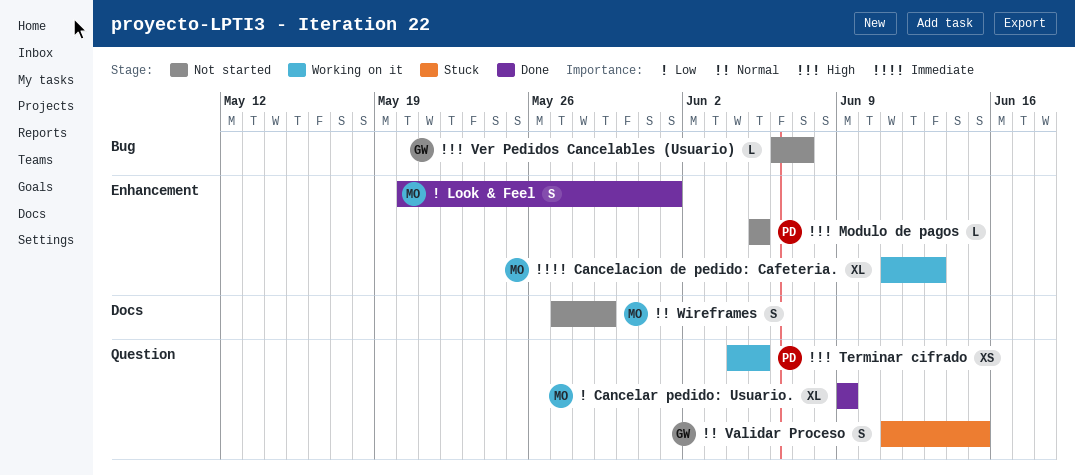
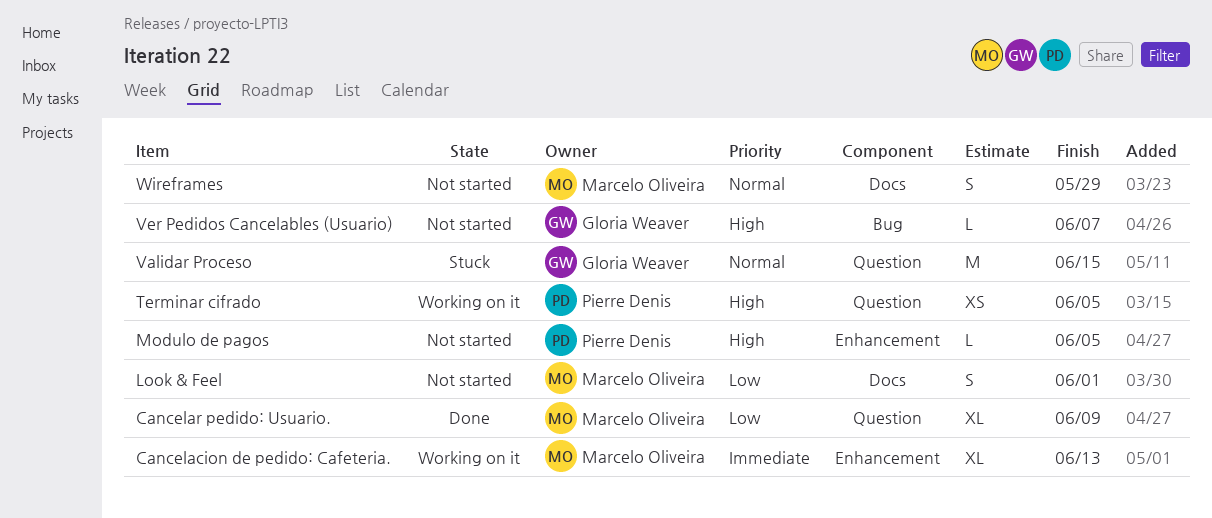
Look & Feel, status: Done -> Not started
Look & Feel, label: Enhancement -> Docs
Validar Proceso, estimate: S -> M

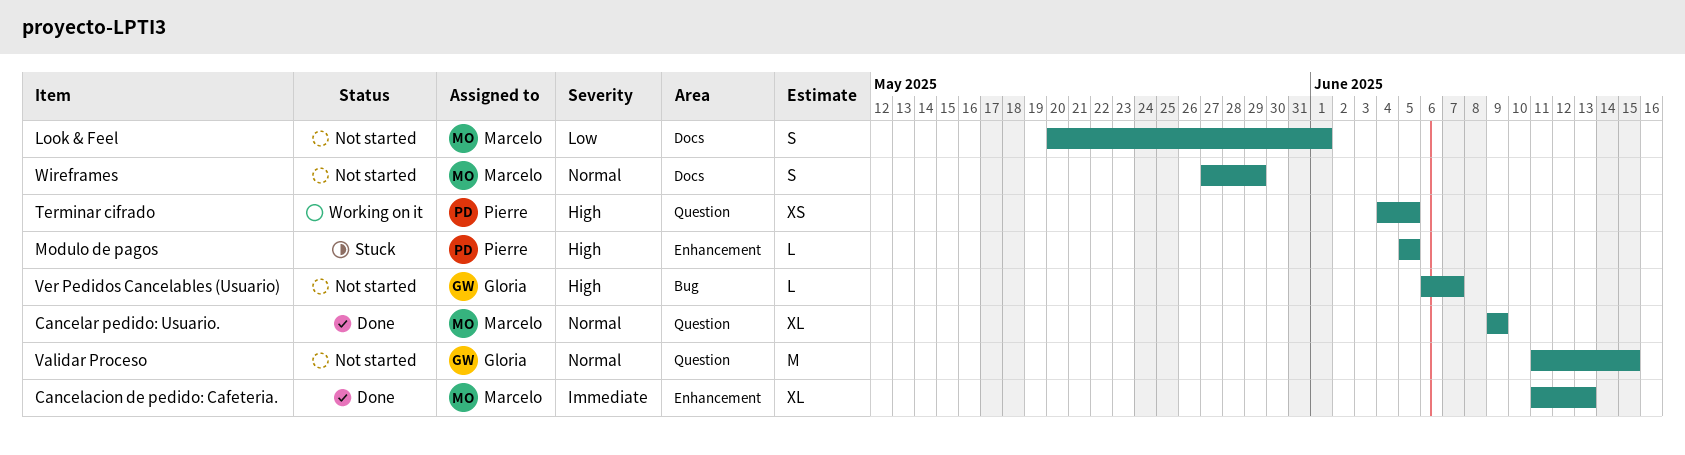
Cancelacion de pedido: Cafeteria., status: Working on it -> Done
Cancelar pedido: Usuario., priority: Low -> Normal
Modulo de pagos, status: Not started -> Stuck
Validar Proceso, status: Stuck -> Not started

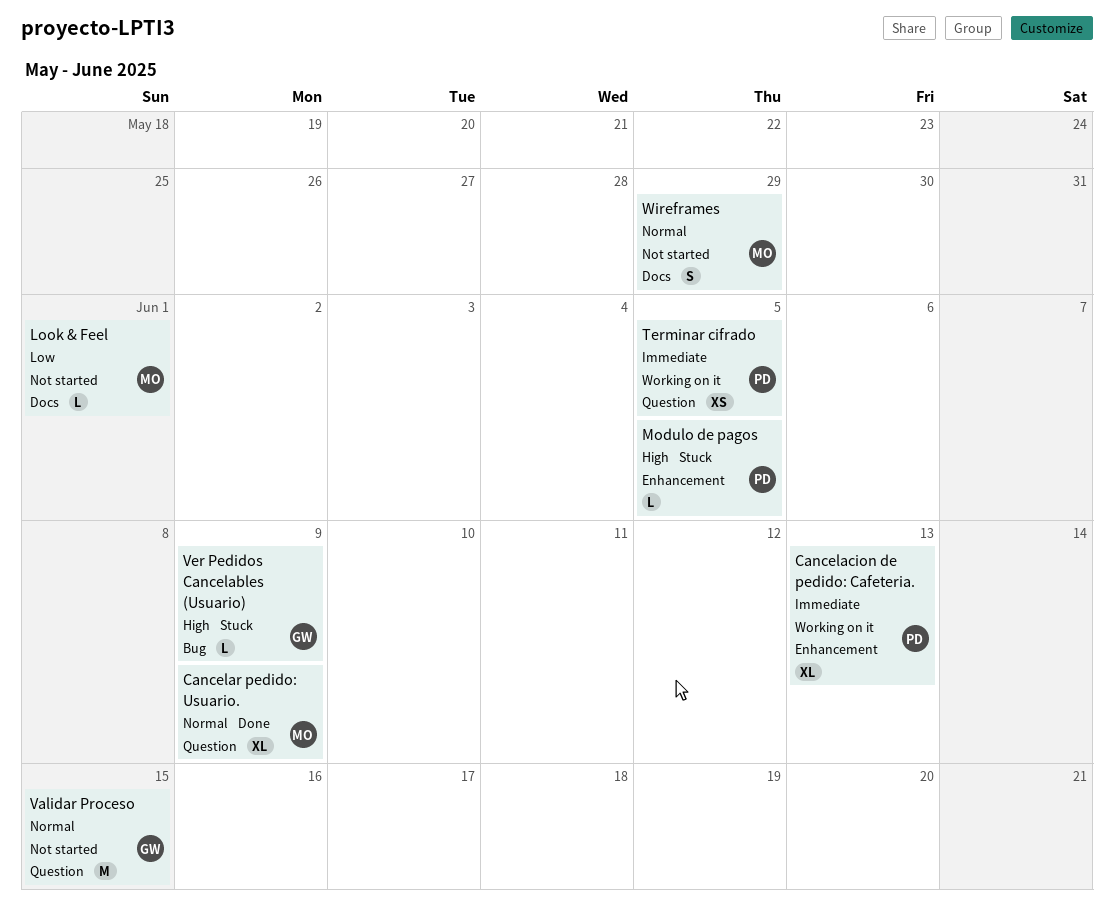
Cancelacion de pedido: Cafeteria., status: Done -> Working on it
Cancelacion de pedido: Cafeteria., owner: Marcelo -> Pierre
Look & Feel, estimate: S -> L
Terminar cifrado, priority: High -> Immediate
Ver Pedidos Cancelables (Usuario), status: Not started -> Stuck
Ver Pedidos Cancelables (Usuario), due: Jun 7 -> Jun 9

